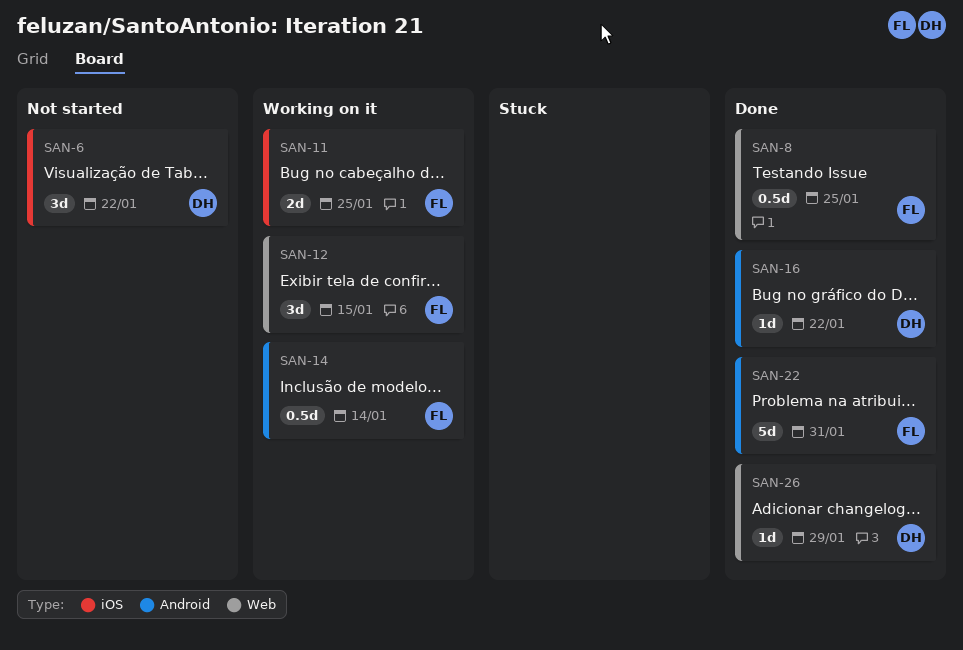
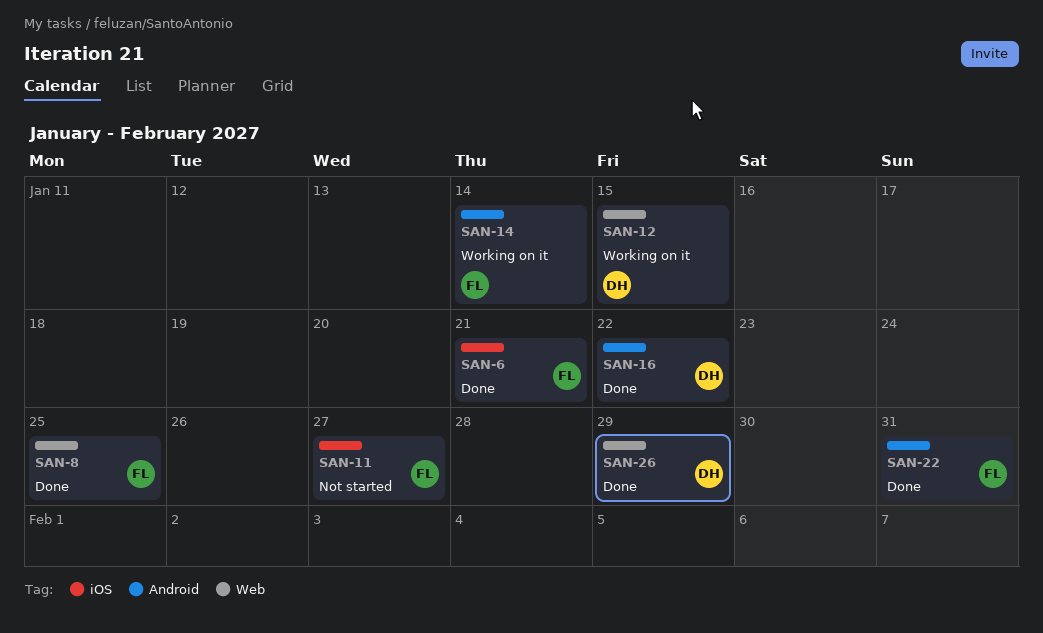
SAN-6, status: Not started -> Done
SAN-6, owner: DH -> FL
SAN-6, due: Jan 22 -> Jan 21
SAN-11, status: Working on it -> Not started
SAN-11, due: Jan 25 -> Jan 27
SAN-12, owner: FL -> DH

